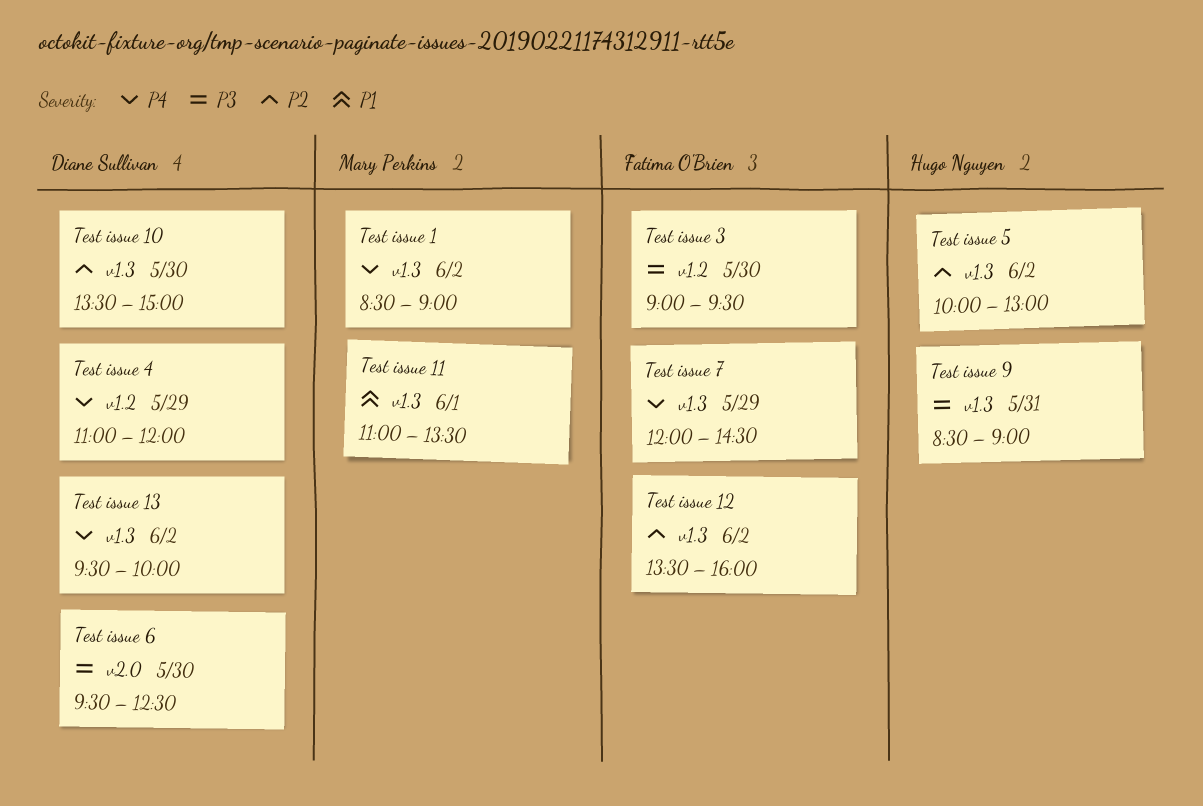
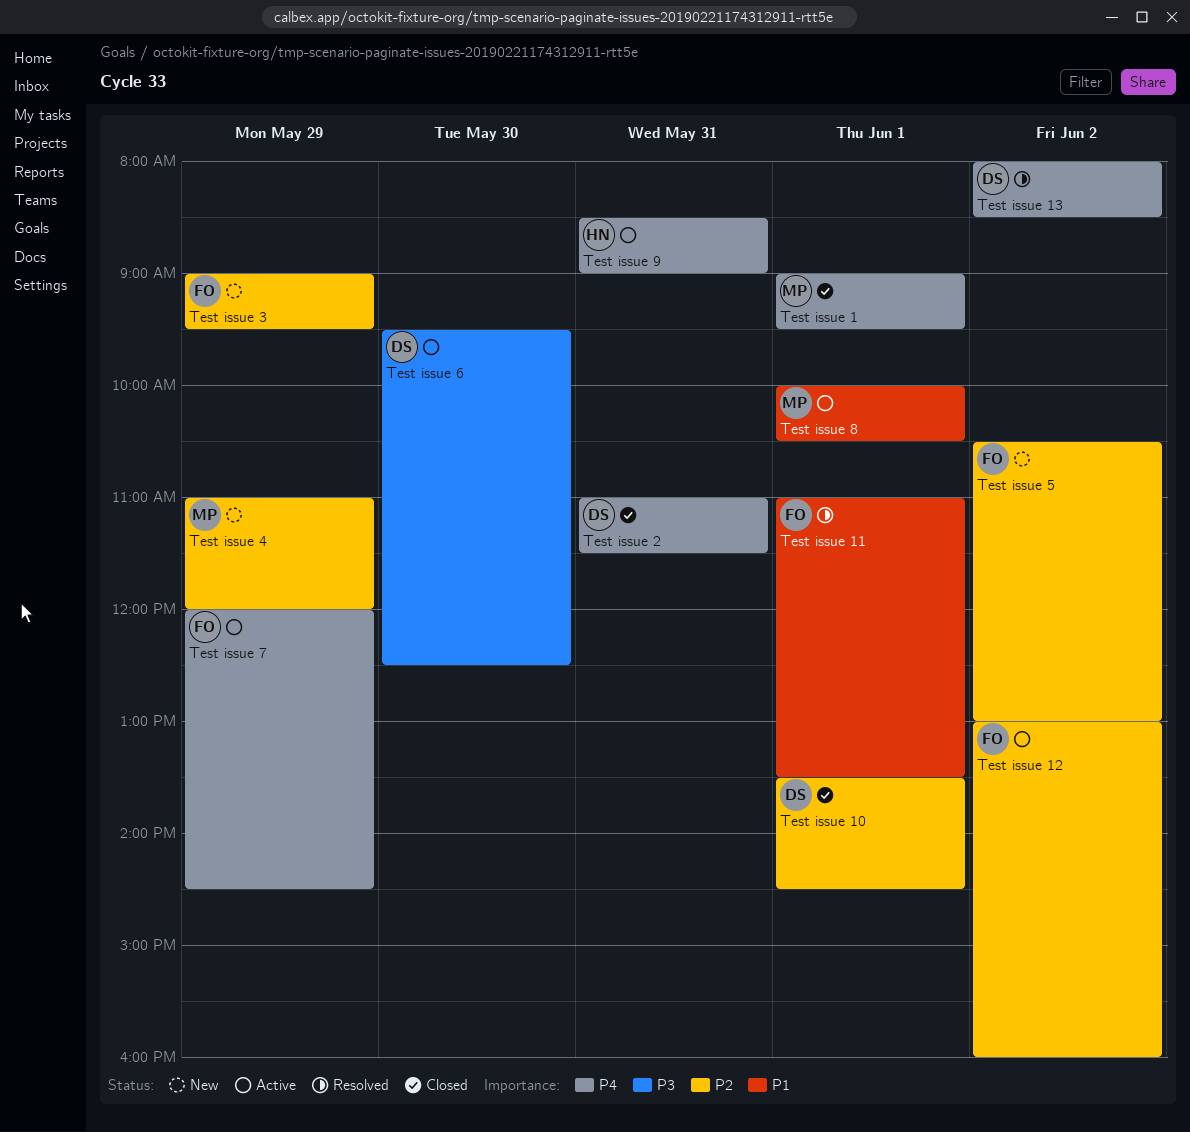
Test issue 1, day: Jun 2 -> Jun 1
Test issue 1, begins: 08:30 -> 09:00
Test issue 1, ends: 09:00 -> 09:30
Test issue 10, day: May 30 -> Jun 1
Test issue 10, ends: 15:00 -> 14:30
Test issue 11, owner: Mary Perkins -> Fatima O'Brien
Test issue 12, begins: 13:30 -> 13:00
Test issue 13, begins: 09:30 -> 08:00
Test issue 13, ends: 10:00 -> 08:30
Test issue 2: none -> present
Test issue 3, priority: P3 -> P2
Test issue 3, day: May 30 -> May 29
Test issue 4, owner: Diane Sullivan -> Mary Perkins
Test issue 4, priority: P4 -> P2
Test issue 5, owner: Hugo Nguyen -> Fatima O'Brien
Test issue 5, begins: 10:00 -> 10:30
Test issue 8: none -> present
Test issue 9, priority: P3 -> P4

